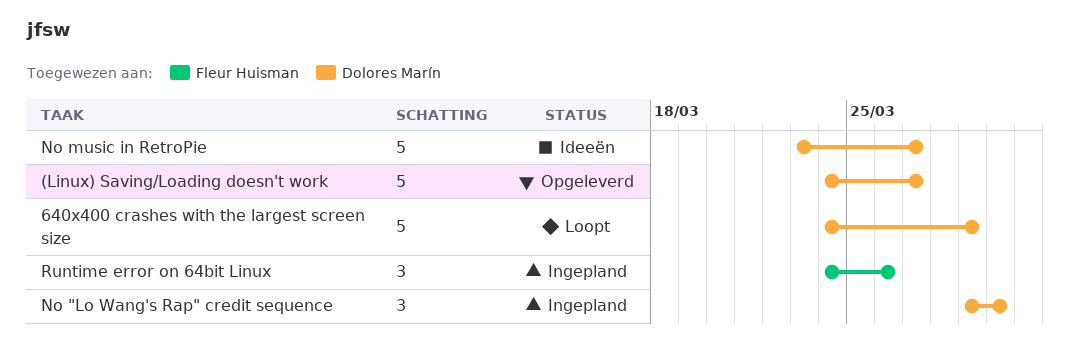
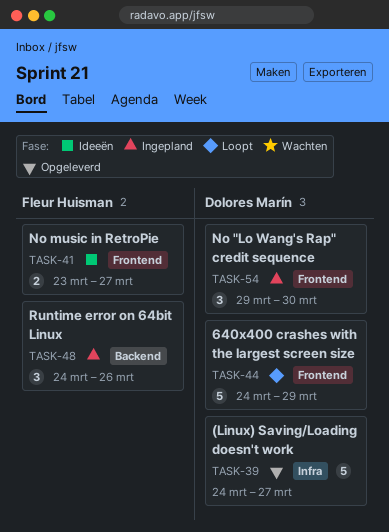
No music in RetroPie, owner: Dolores Marín -> Fleur Huisman
No music in RetroPie, estimate: 5 -> 2

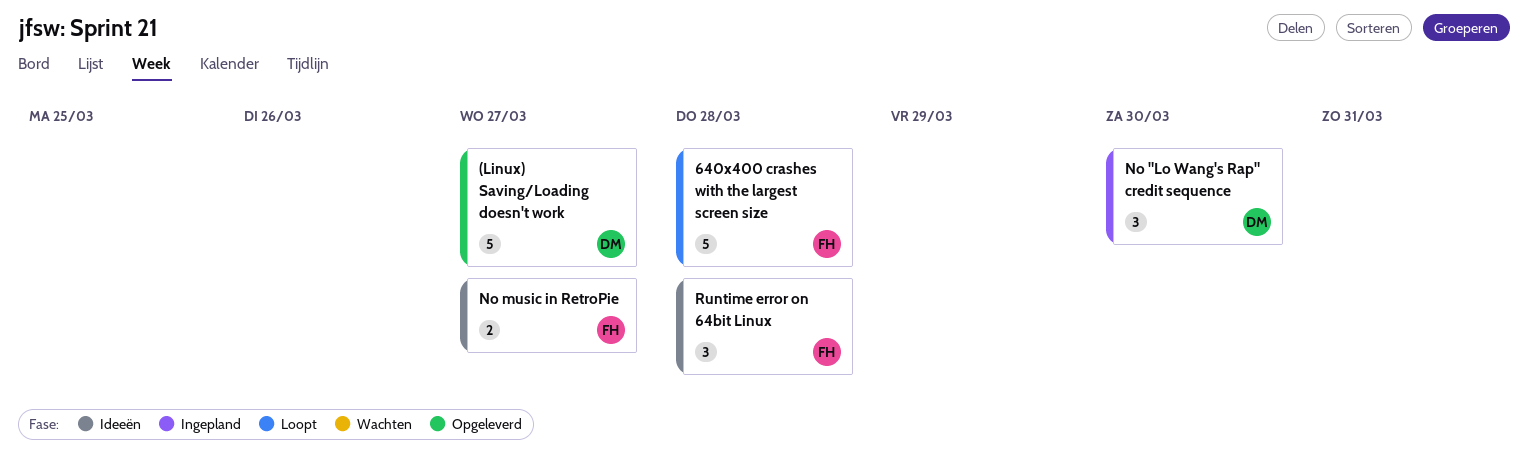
640x400 crashes with the largest screen size, owner: Dolores Marín -> Fleur Huisman
640x400 crashes with the largest screen size, due: Mar 29 -> Mar 28
Runtime error on 64bit Linux, status: Ingepland -> Ideeën
Runtime error on 64bit Linux, due: Mar 26 -> Mar 28

